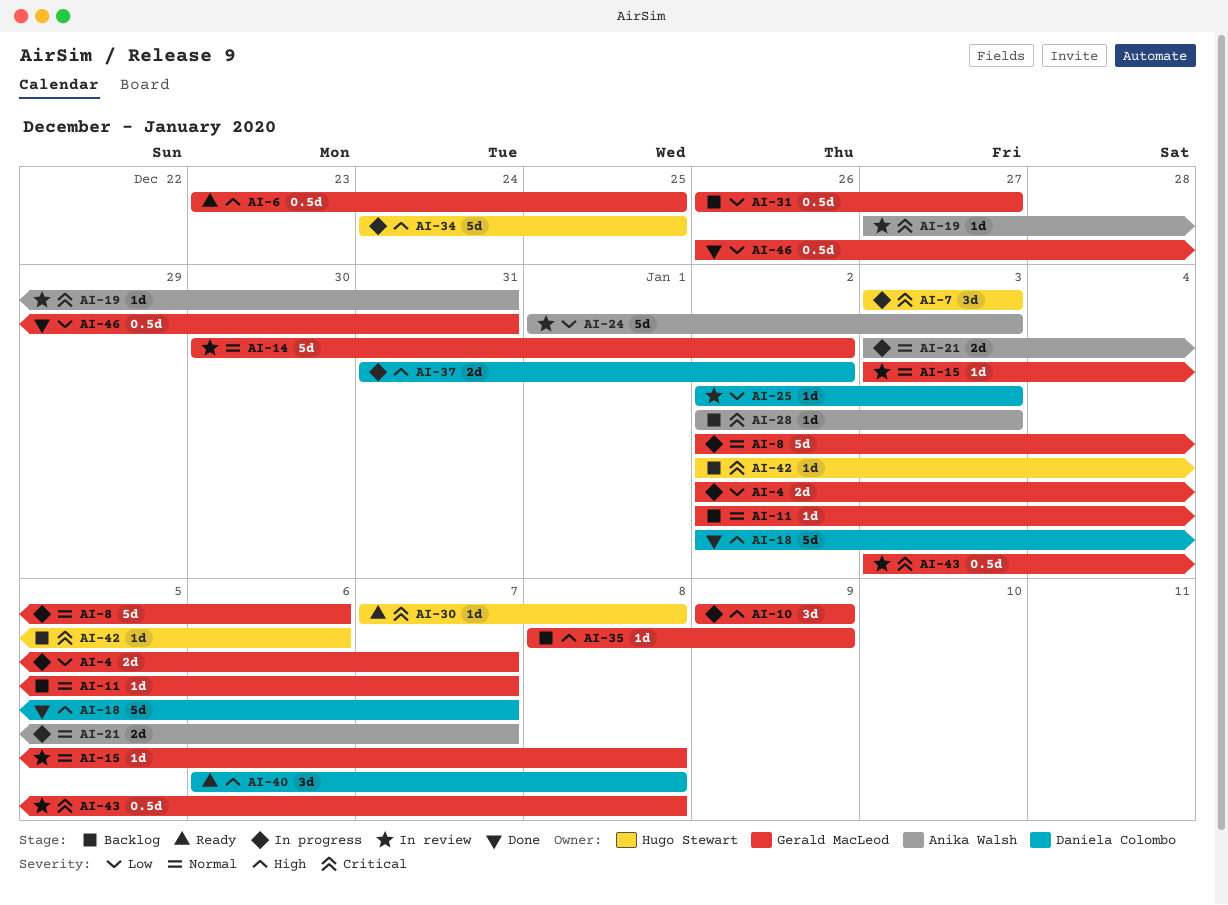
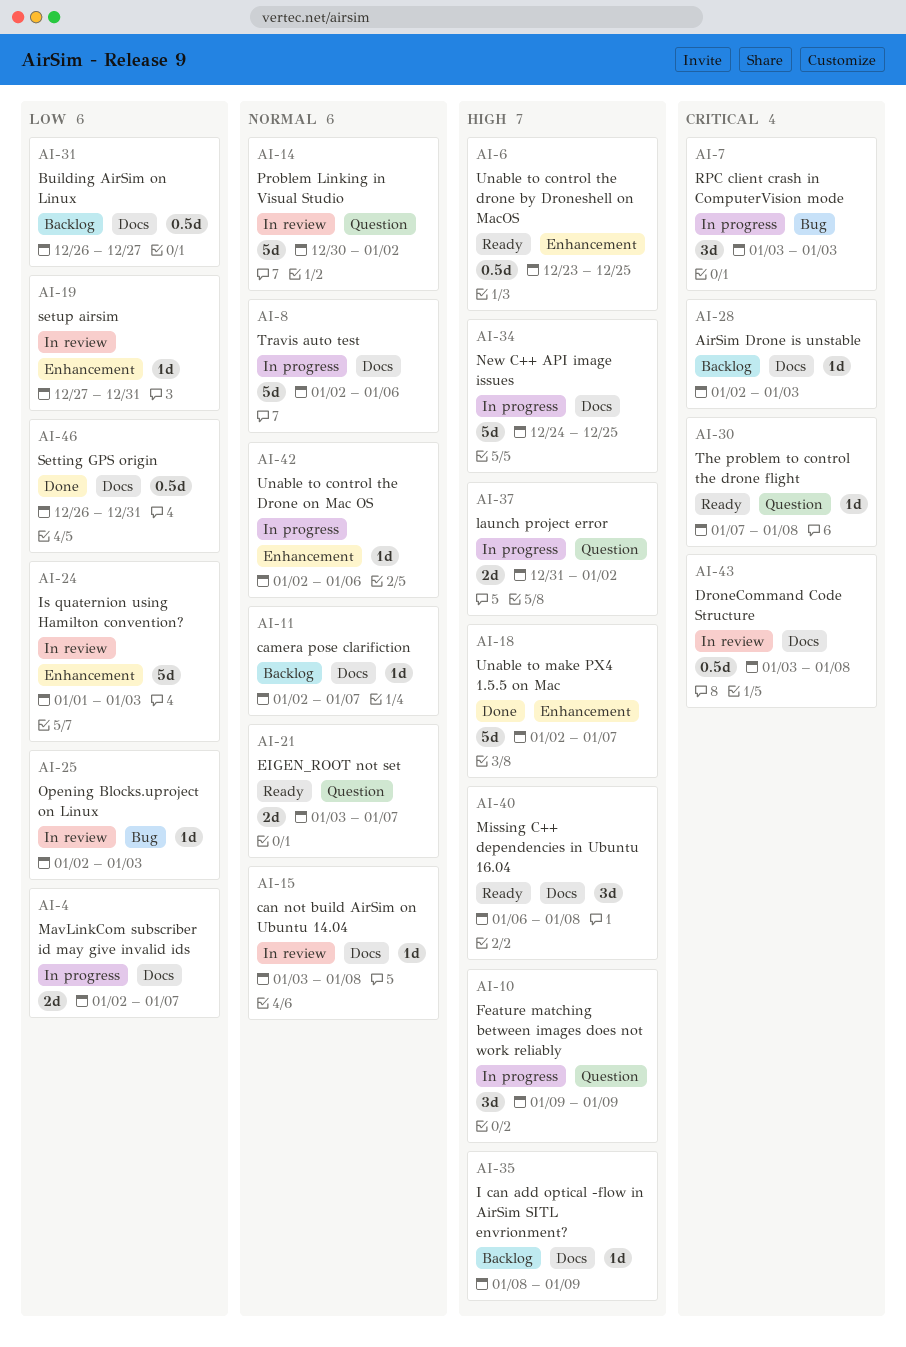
AI-19, priority: Critical -> Low
AI-21, status: In progress -> Ready
AI-42, status: Backlog -> In progress
AI-42, priority: Critical -> Normal

